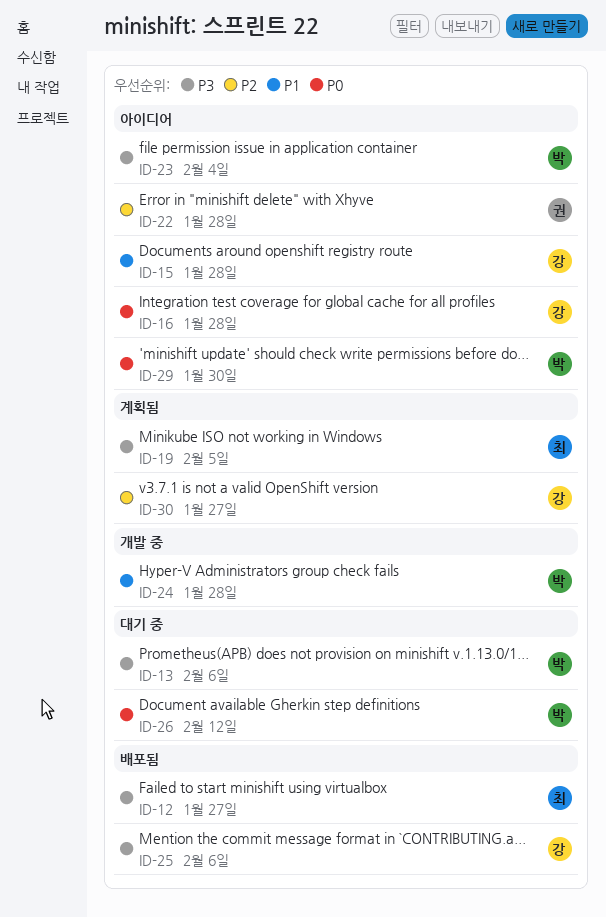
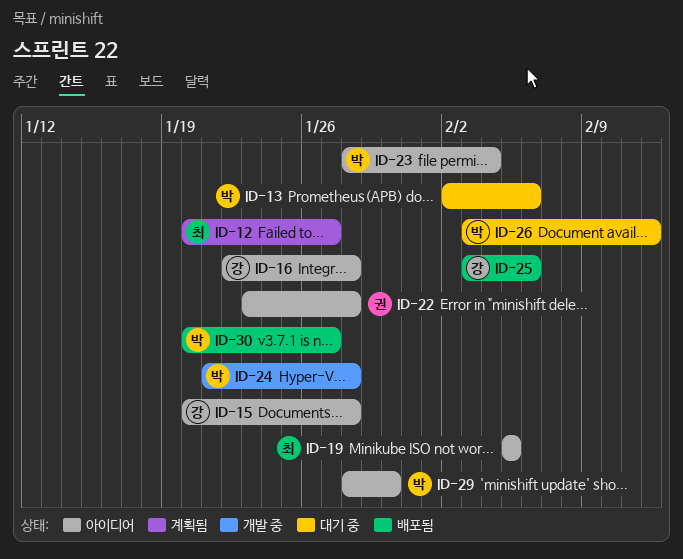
ID-12, status: 배포됨 -> 계획됨
ID-19, status: 계획됨 -> 아이디어
ID-30, status: 계획됨 -> 배포됨
ID-30, owner: 강 -> 박

